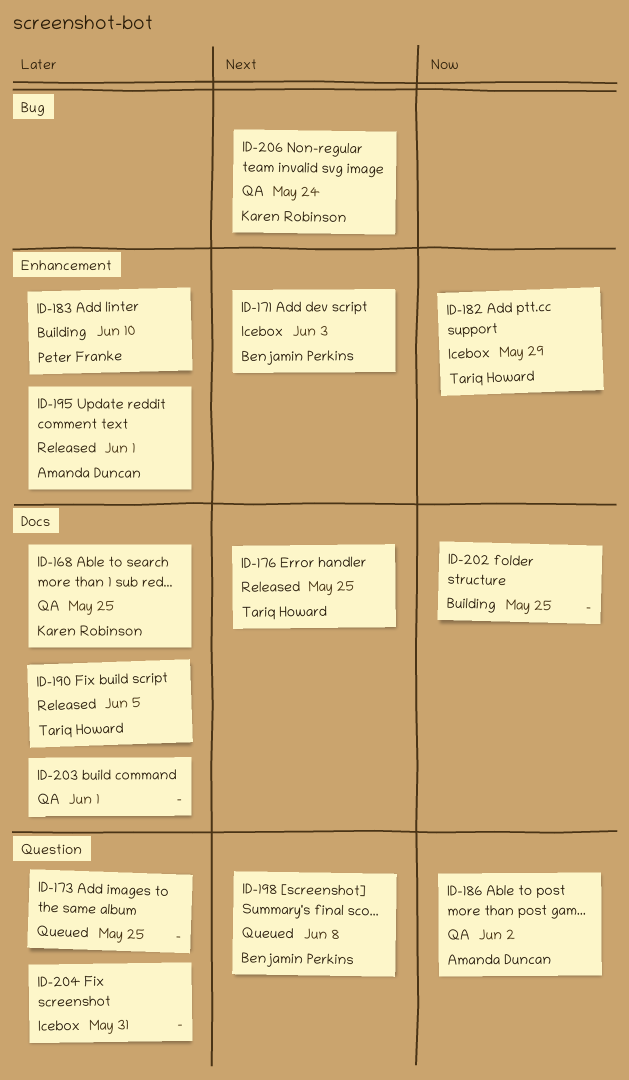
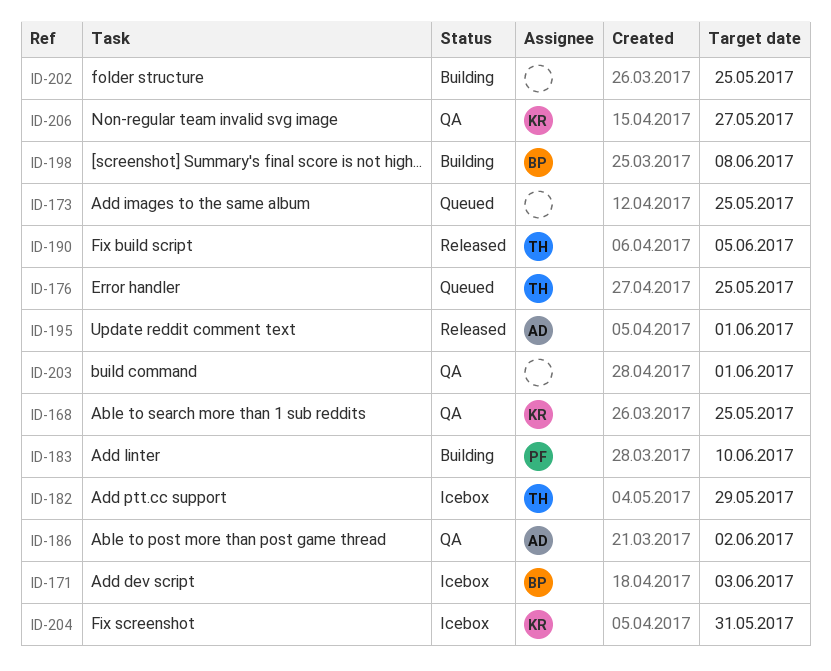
ID-176, status: Released -> Queued
ID-198, status: Queued -> Building
ID-204, owner: none -> Karen Robinson
ID-206, due: May 24 -> May 27

